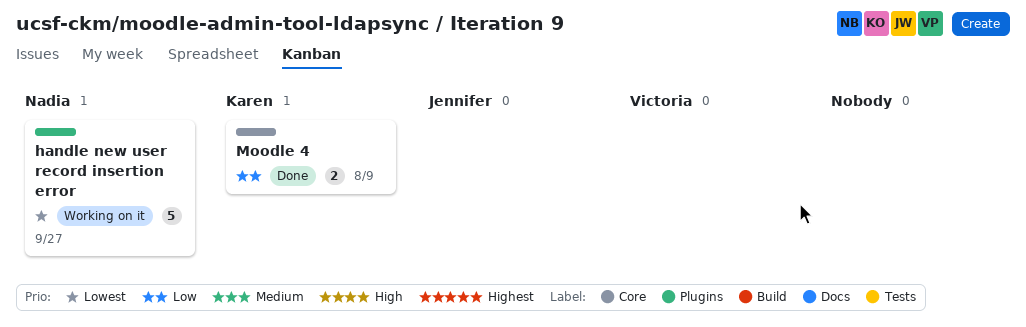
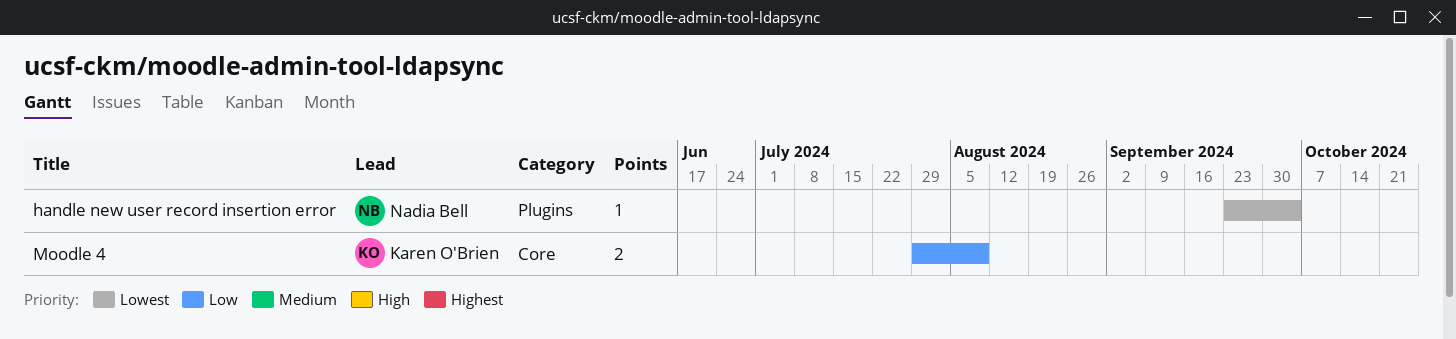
handle new user record insertion error, estimate: 5 -> 1
handle new user record insertion error, due: Sep 27 -> Oct 4

